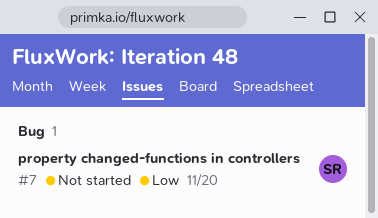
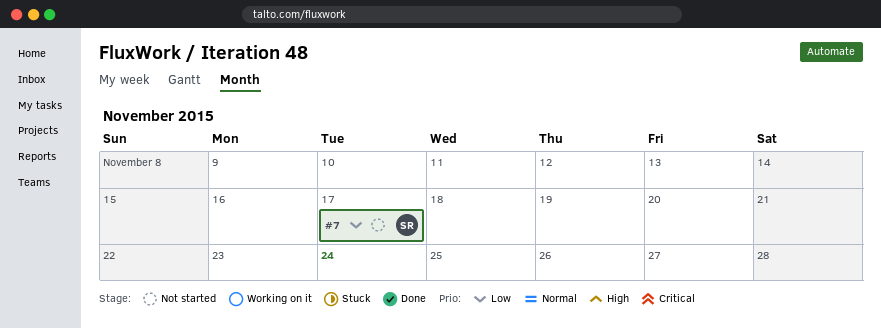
#7, due: Nov 20 -> Nov 17

